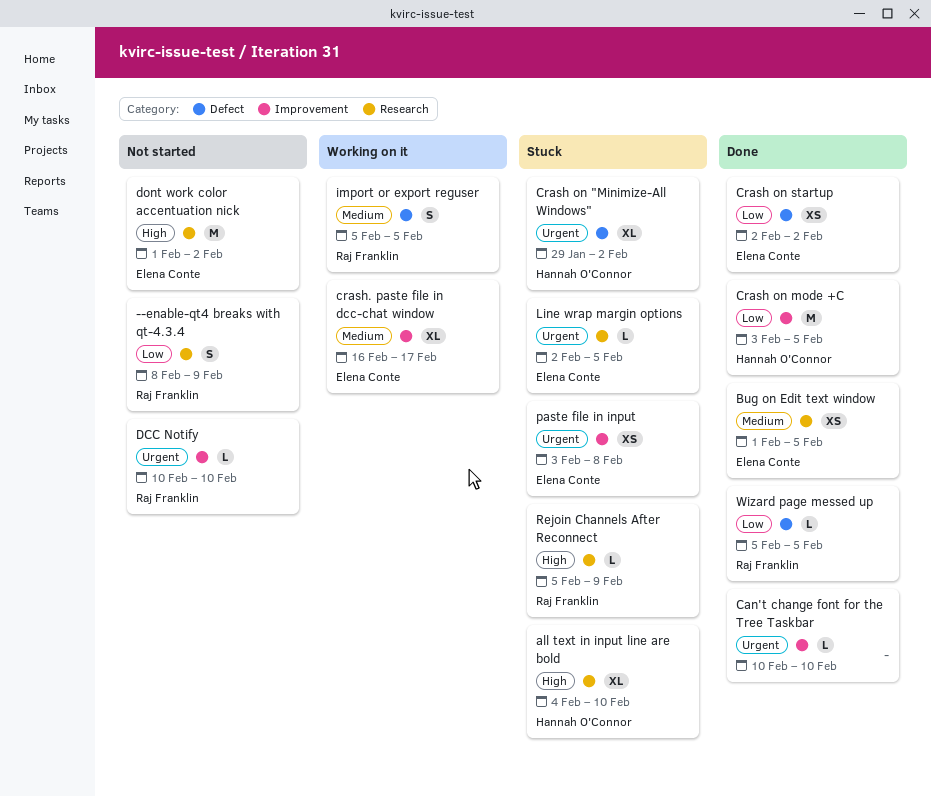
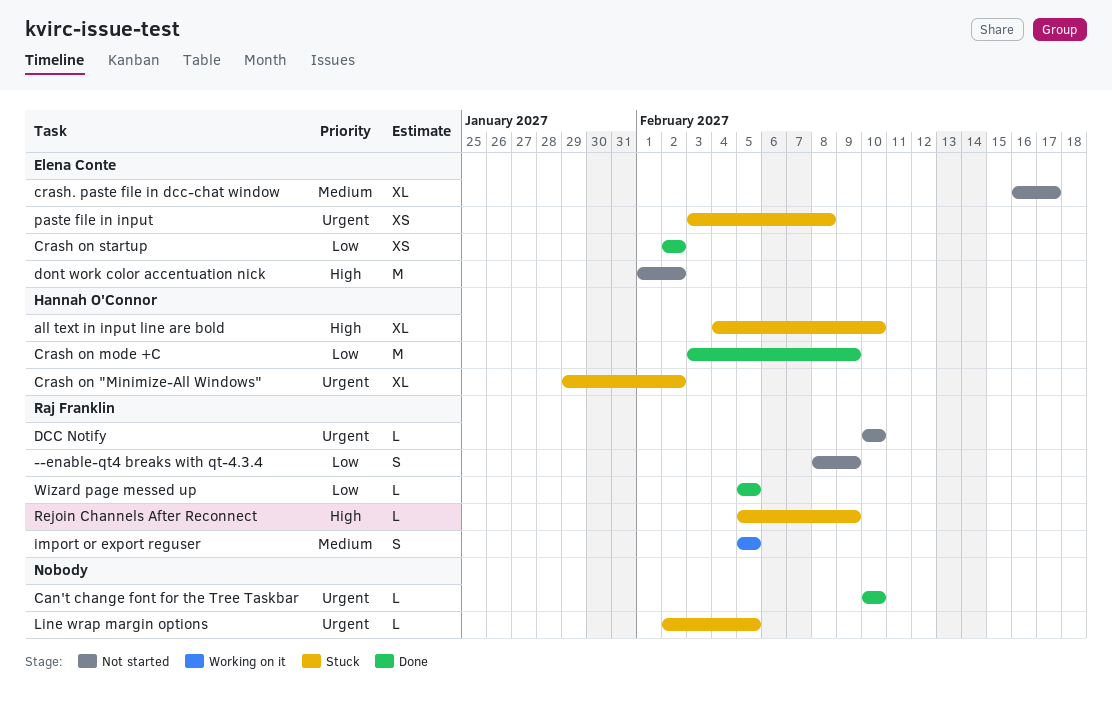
Bug on Edit text window: present -> none
Crash on mode +C, due: Feb 5 -> Feb 9
crash. paste file in dcc-chat window, status: Working on it -> Not started
Line wrap margin options, owner: Elena Conte -> none

